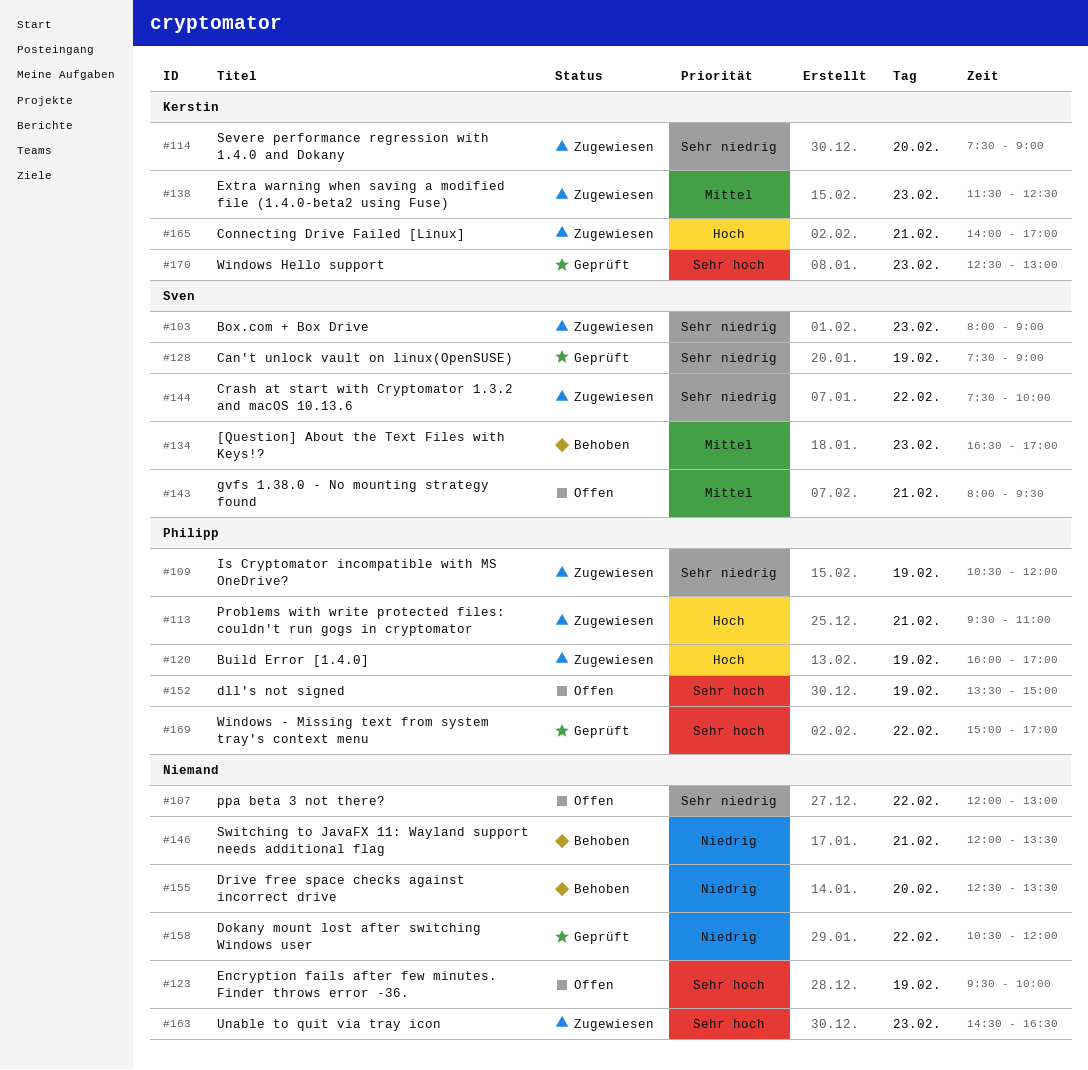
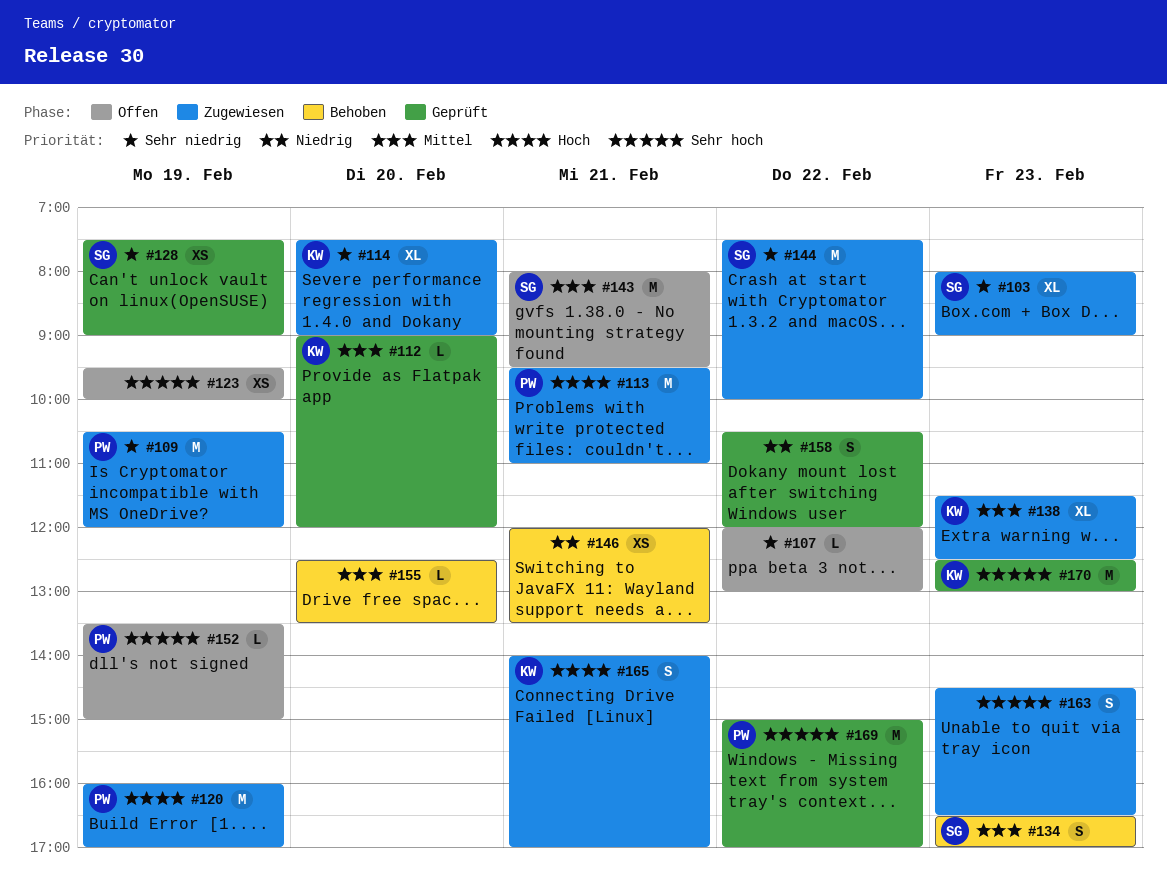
#112: none -> present
#155, priority: Niedrig -> Mittel

